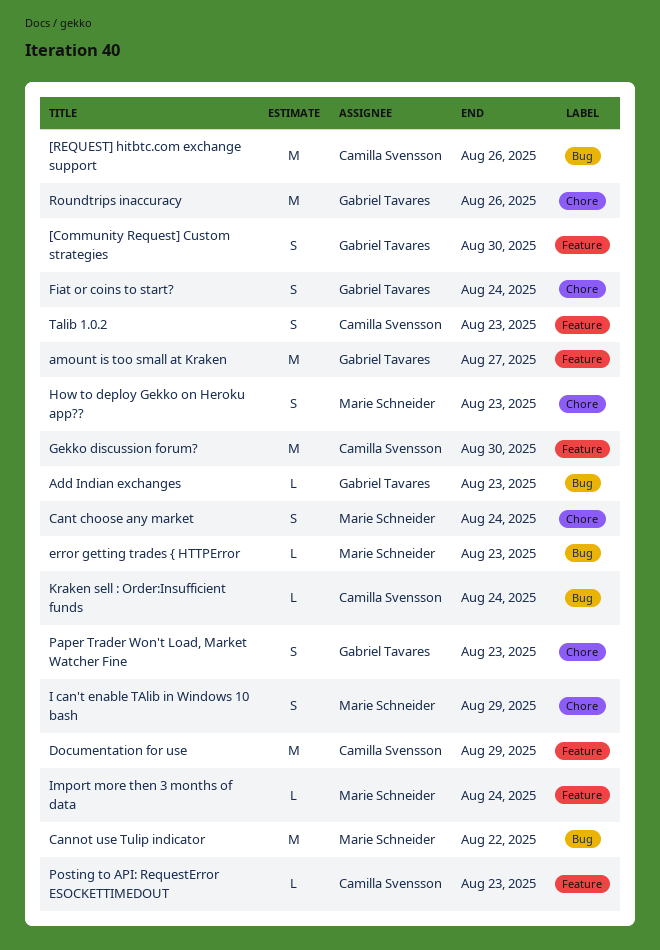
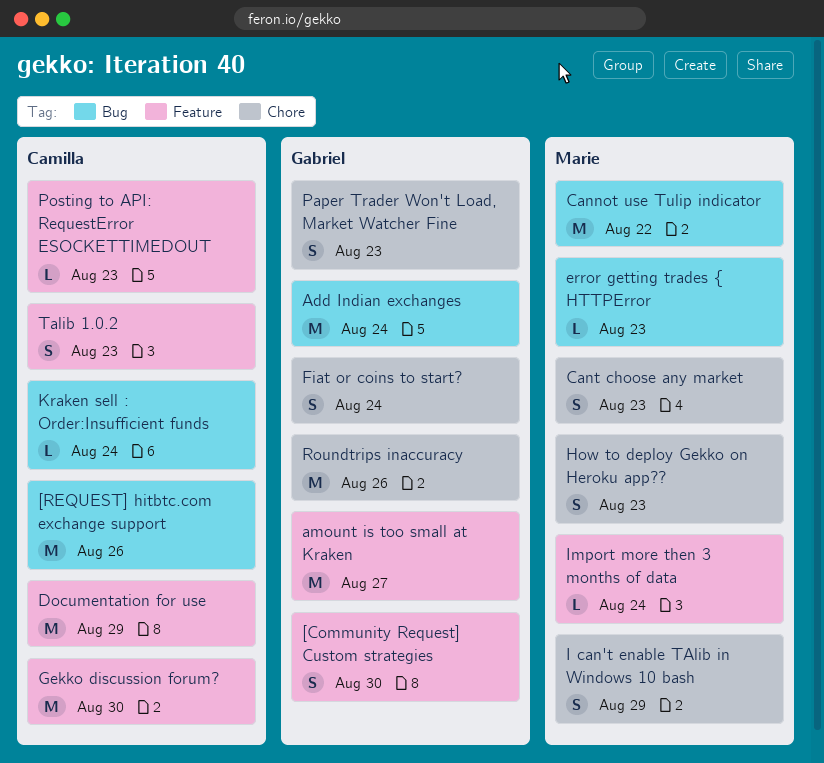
Add Indian exchanges, estimate: L -> M
Add Indian exchanges, due: Aug 23 -> Aug 24
Cant choose any market, due: Aug 24 -> Aug 23

